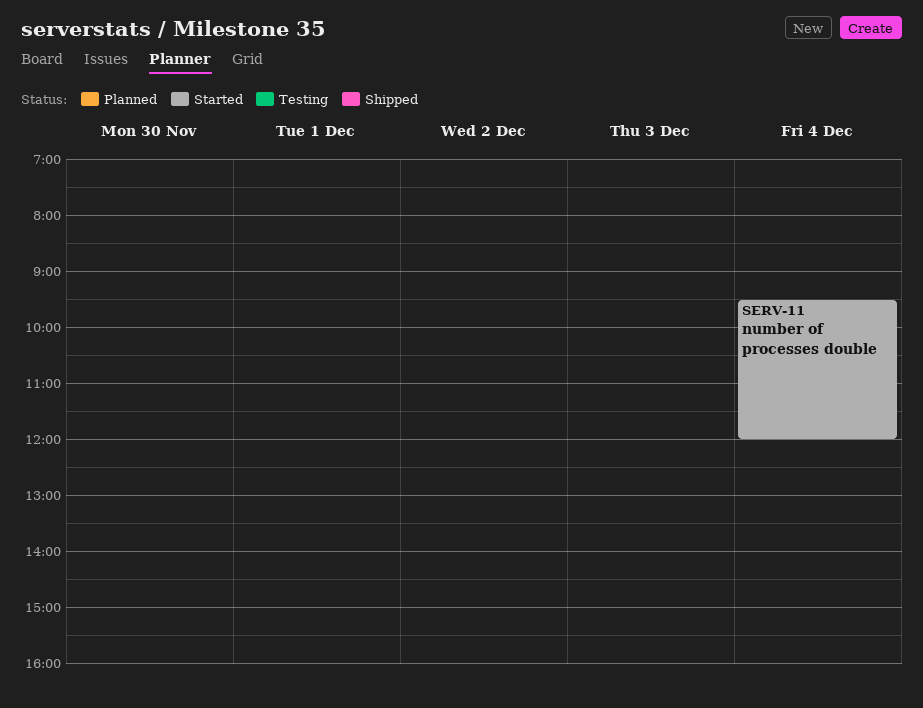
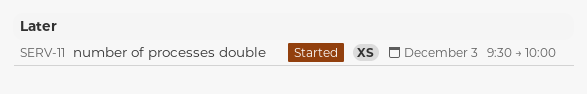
SERV-11, day: Dec 4 -> Dec 3
SERV-11, ends: 12:00 -> 10:00

